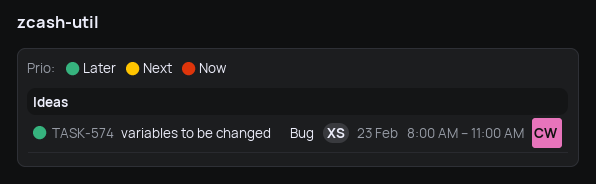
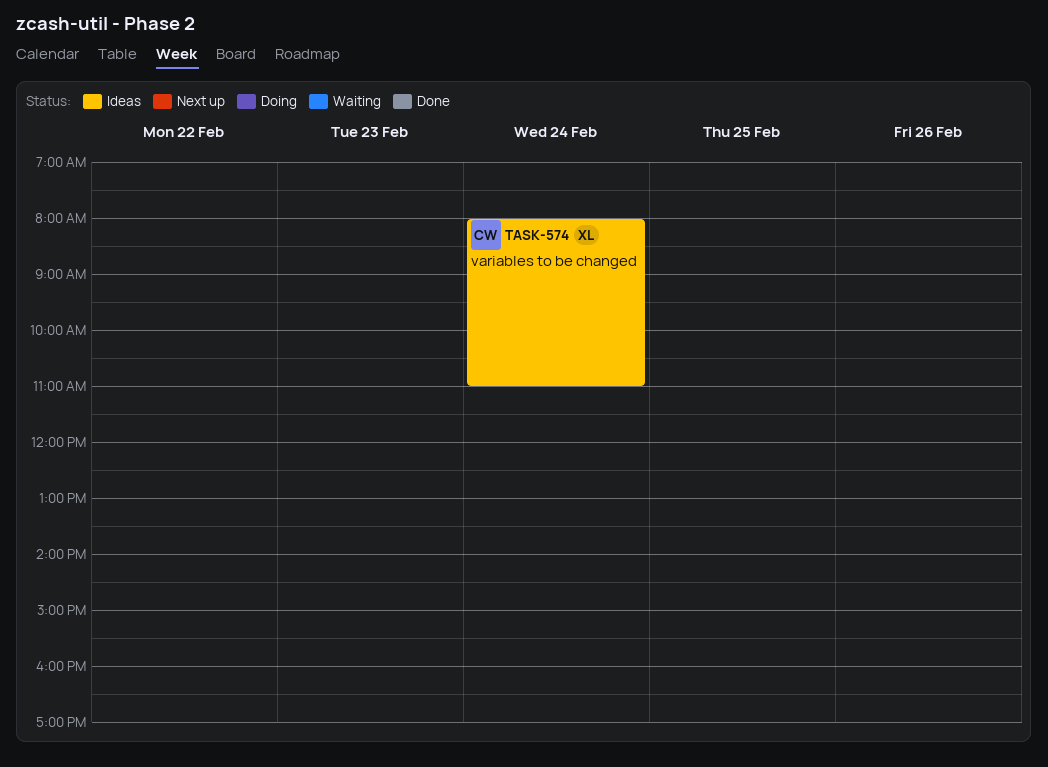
TASK-574, estimate: XS -> XL
TASK-574, day: Feb 23 -> Feb 24

